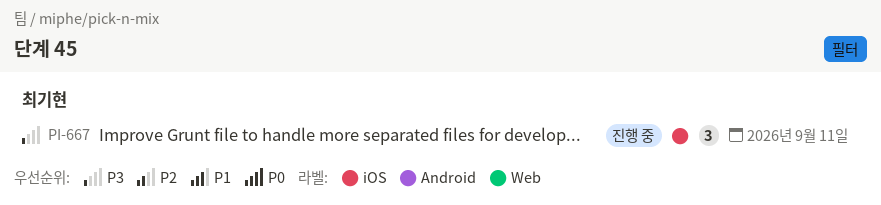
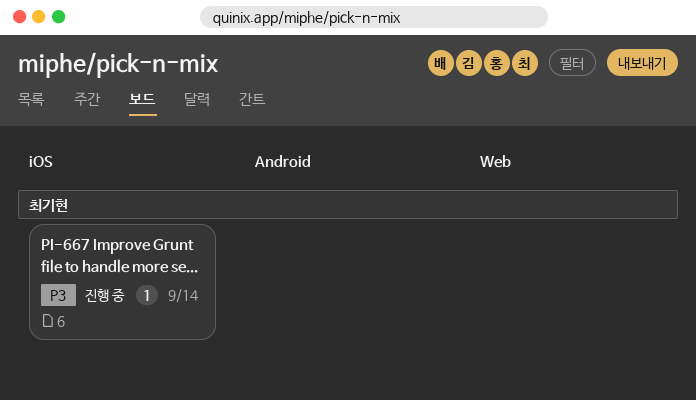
PI-667, estimate: 3 -> 1
PI-667, due: Sep 11 -> Sep 14

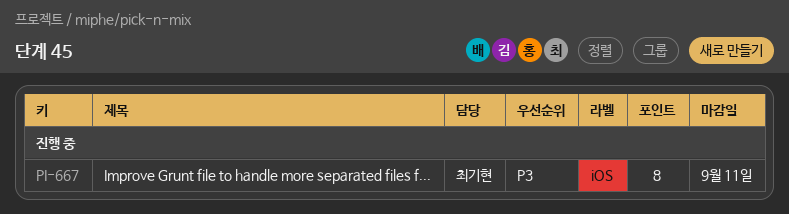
PI-667, estimate: 1 -> 8
PI-667, due: Sep 14 -> Sep 11

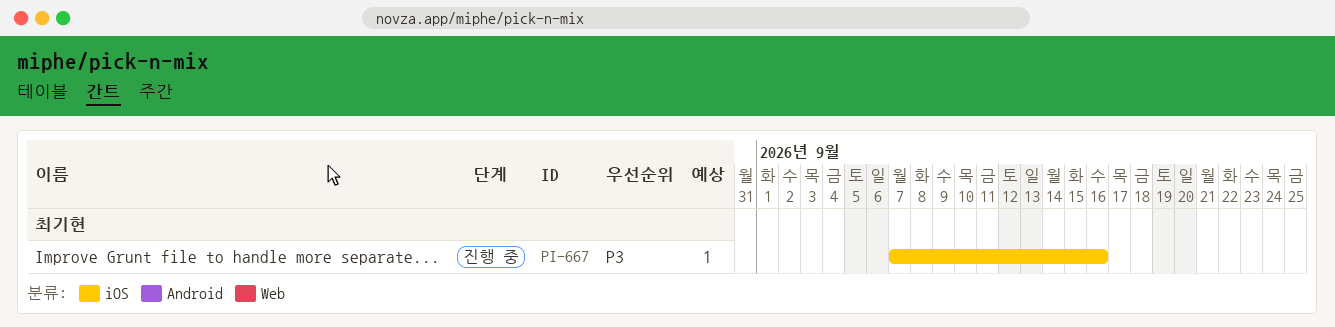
PI-667, estimate: 8 -> 1
PI-667, due: Sep 11 -> Sep 16

